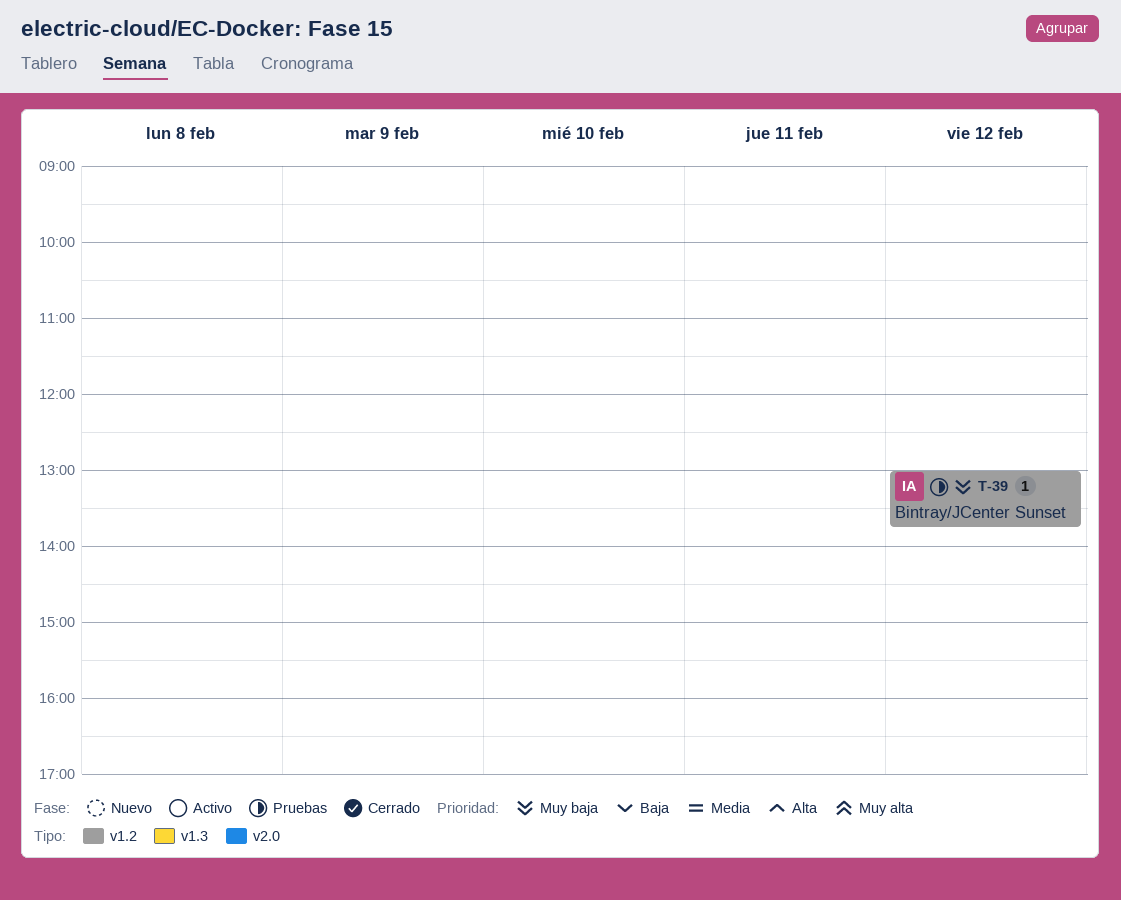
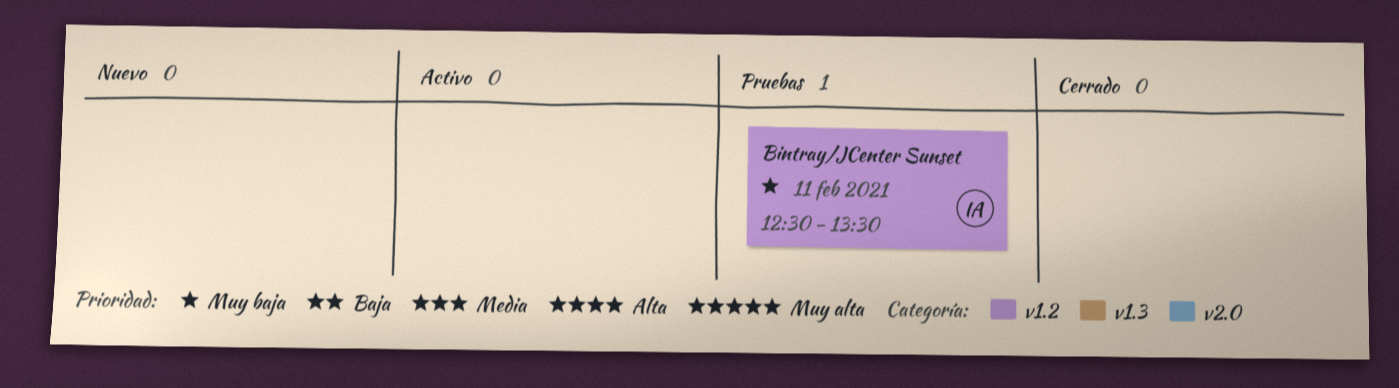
Bintray/JCenter Sunset, day: Feb 12 -> Feb 11
Bintray/JCenter Sunset, begins: 13:00 -> 12:30
Bintray/JCenter Sunset, ends: 13:45 -> 13:30

